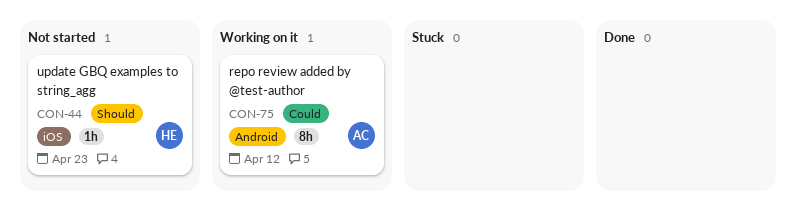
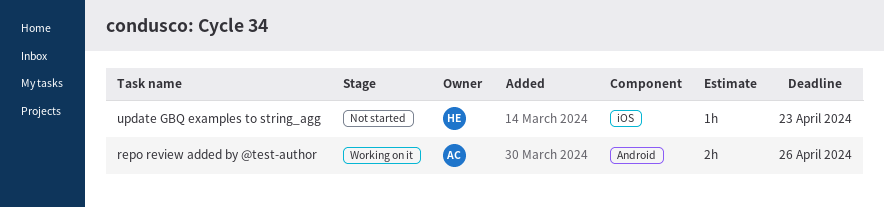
repo review added by @test-author, estimate: 8h -> 2h
repo review added by @test-author, due: Apr 12 -> Apr 26

